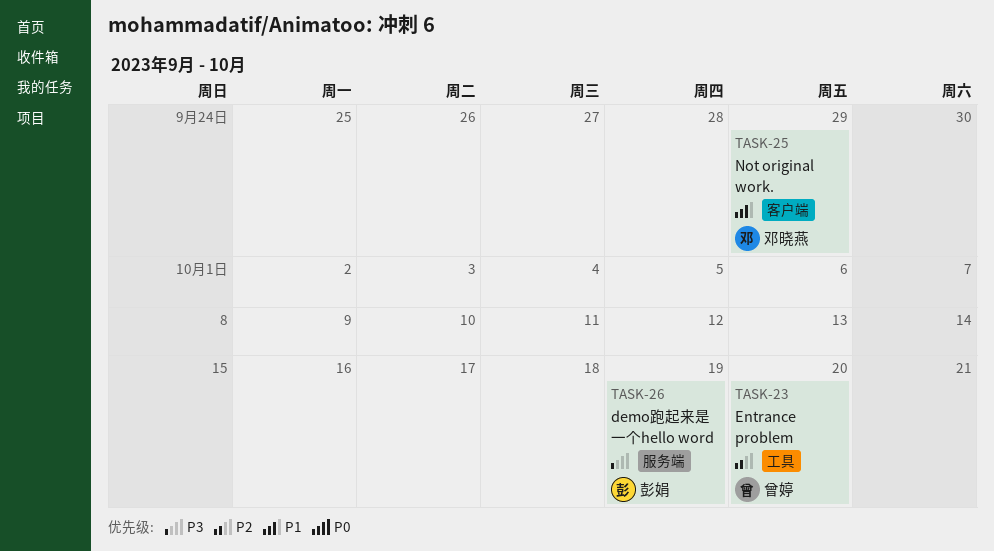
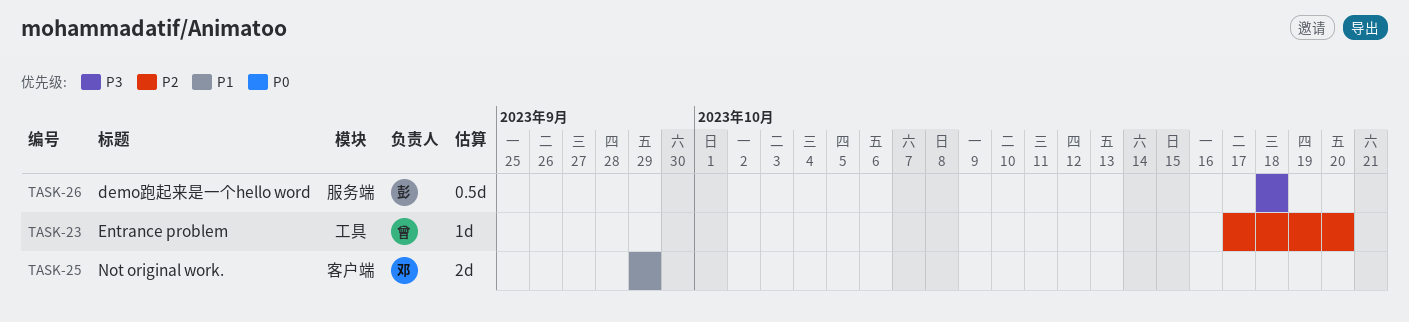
TASK-26, due: Oct 19 -> Oct 18

